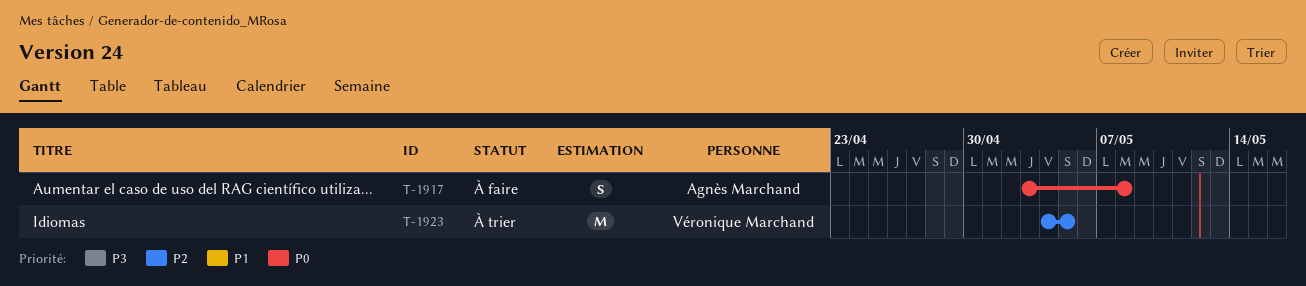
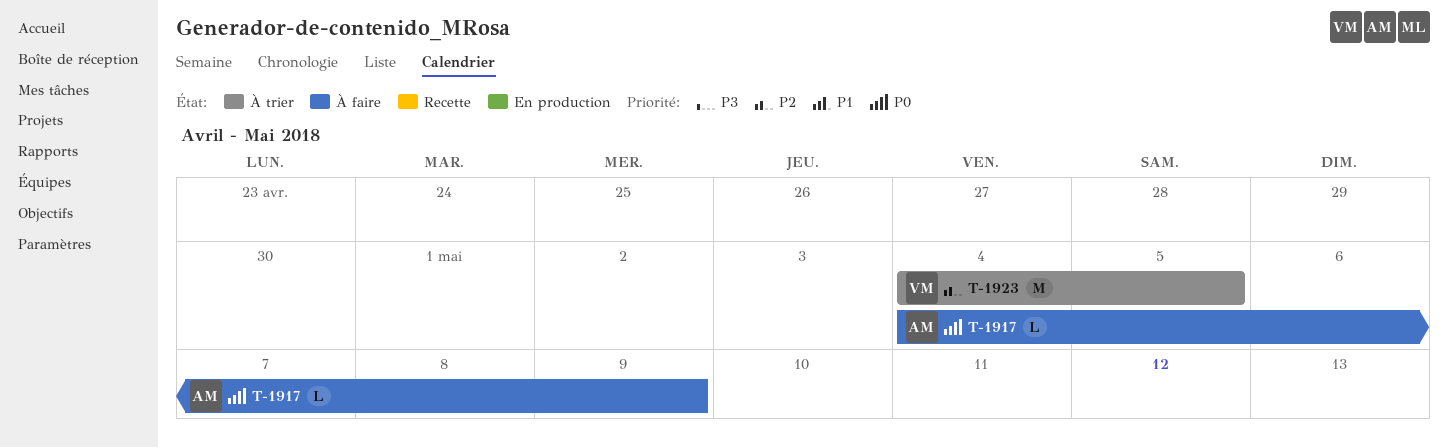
T-1917, estimate: S -> L
T-1917, start: May 3 -> May 4
T-1917, due: May 8 -> May 9

